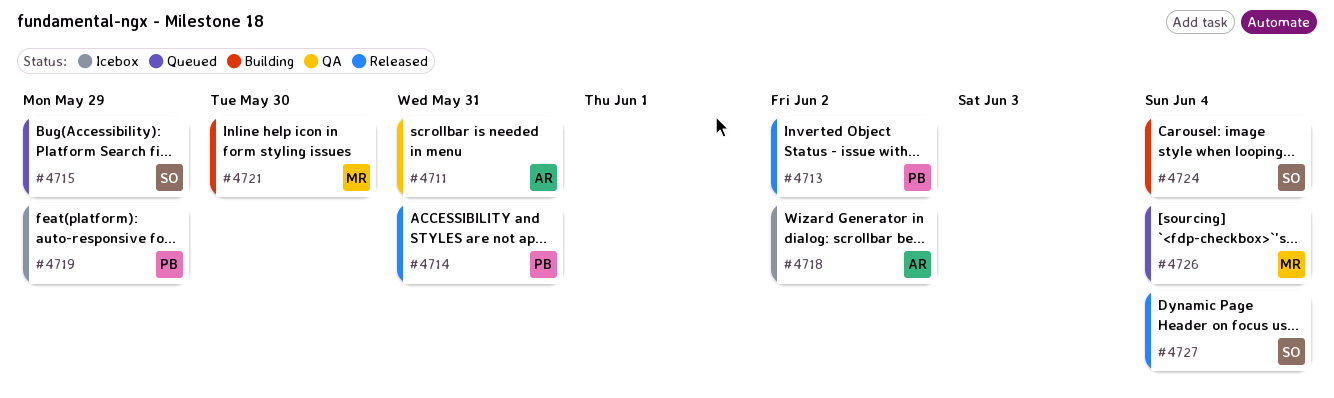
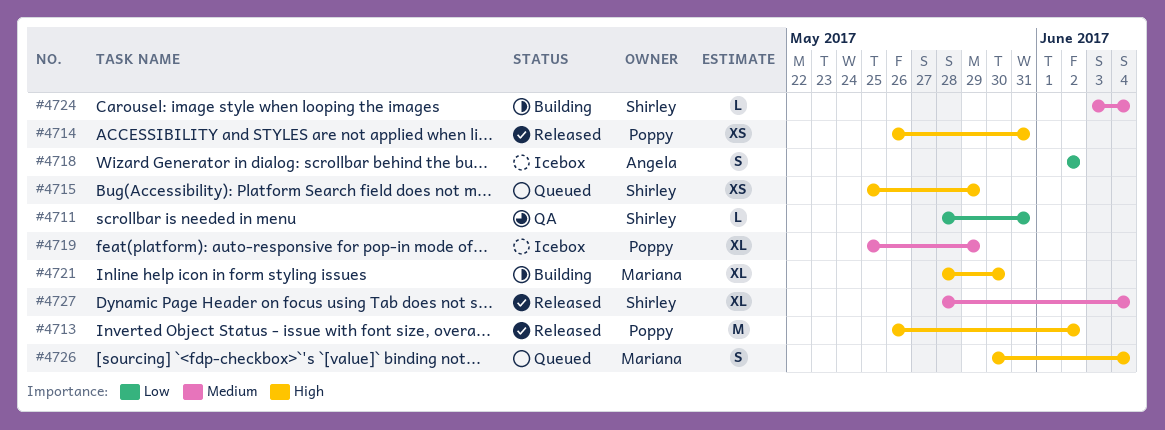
#4711, owner: Angela -> Shirley

